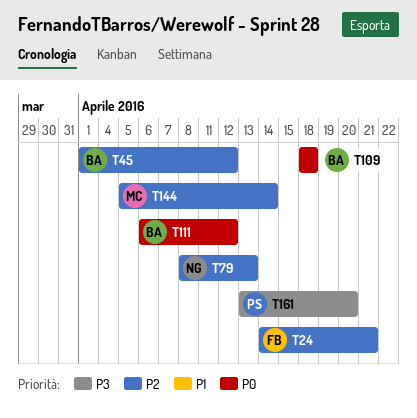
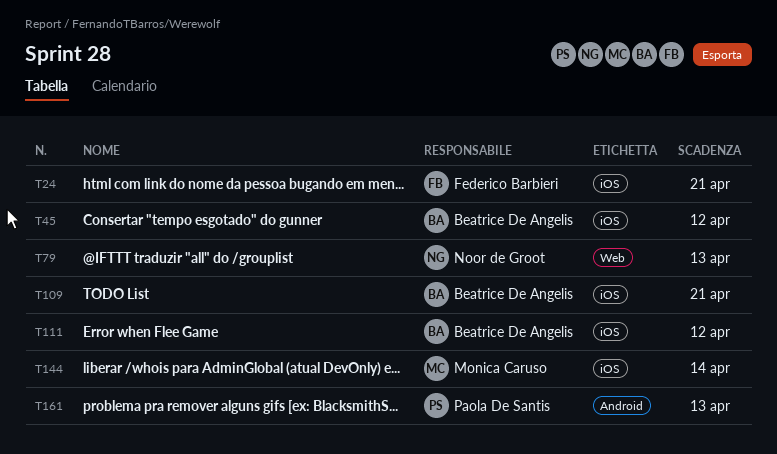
T109, due: Apr 18 -> Apr 21
T161, due: Apr 20 -> Apr 13

